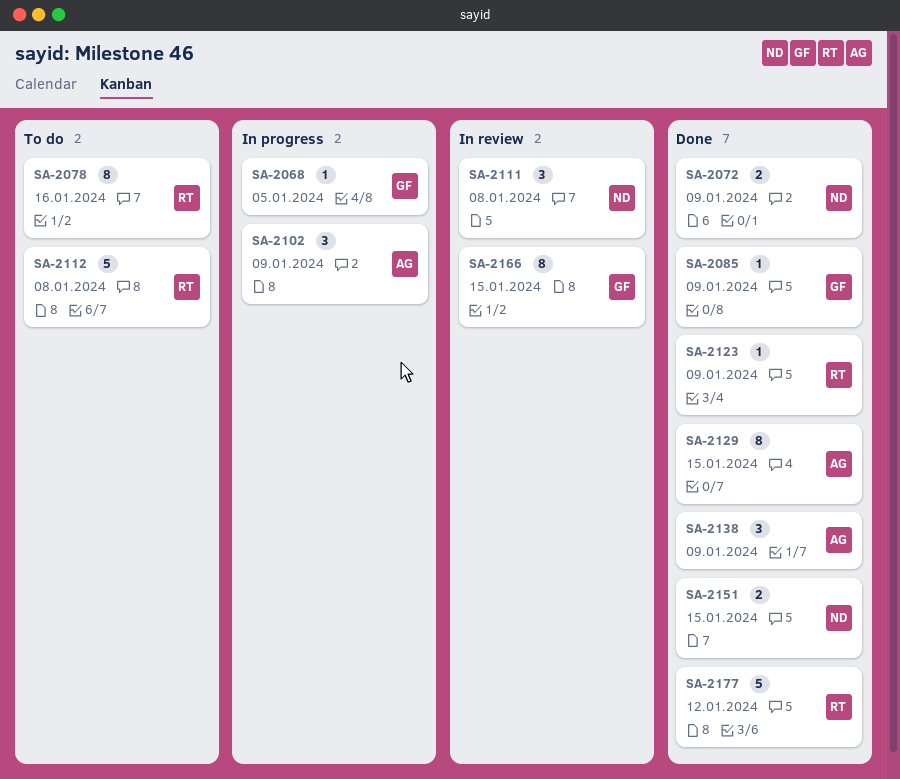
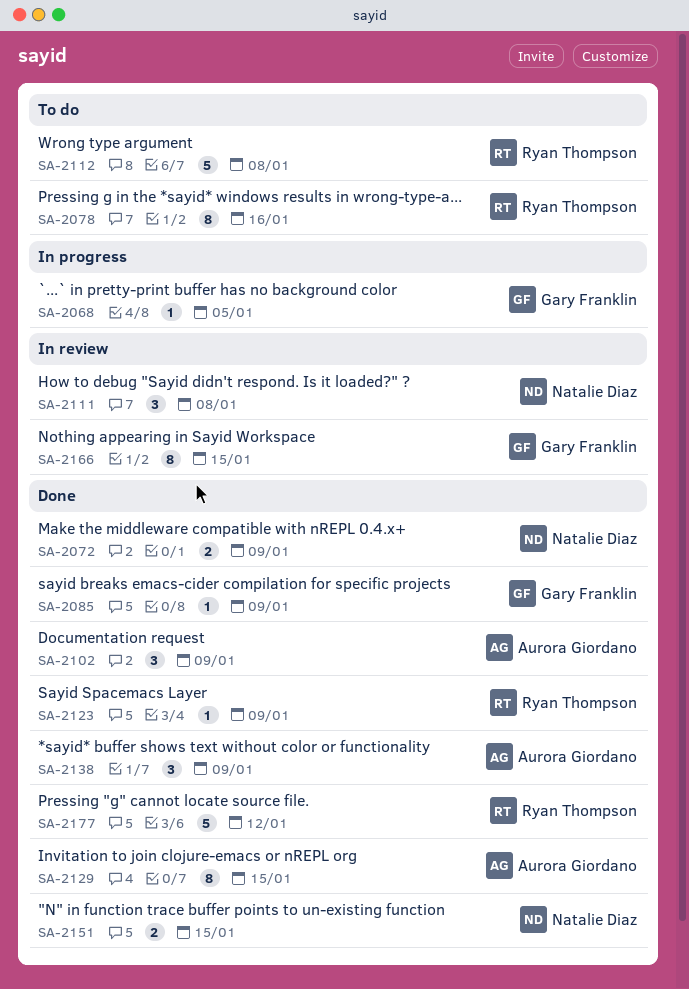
SA-2102, status: In progress -> Done

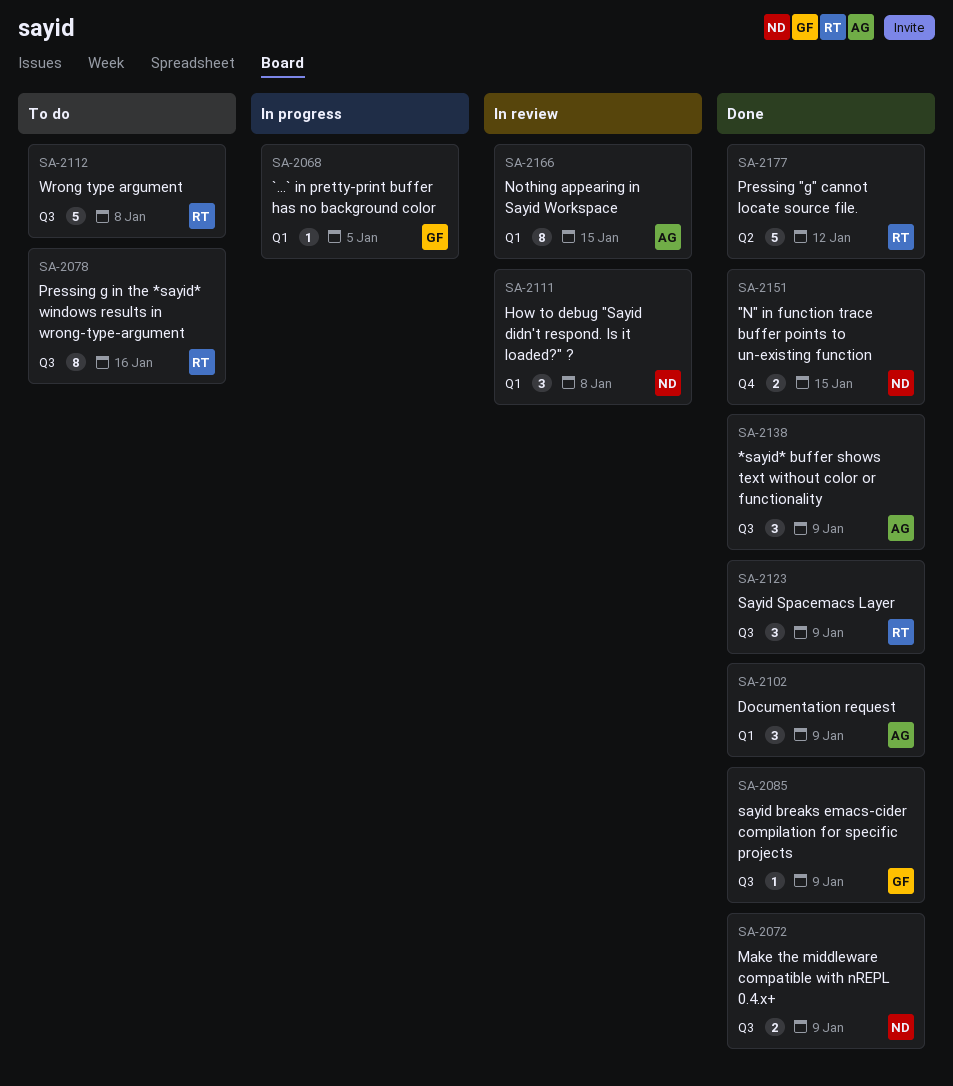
SA-2123, estimate: 1 -> 3
SA-2129: present -> none
SA-2166, owner: Gary Franklin -> Aurora Giordano

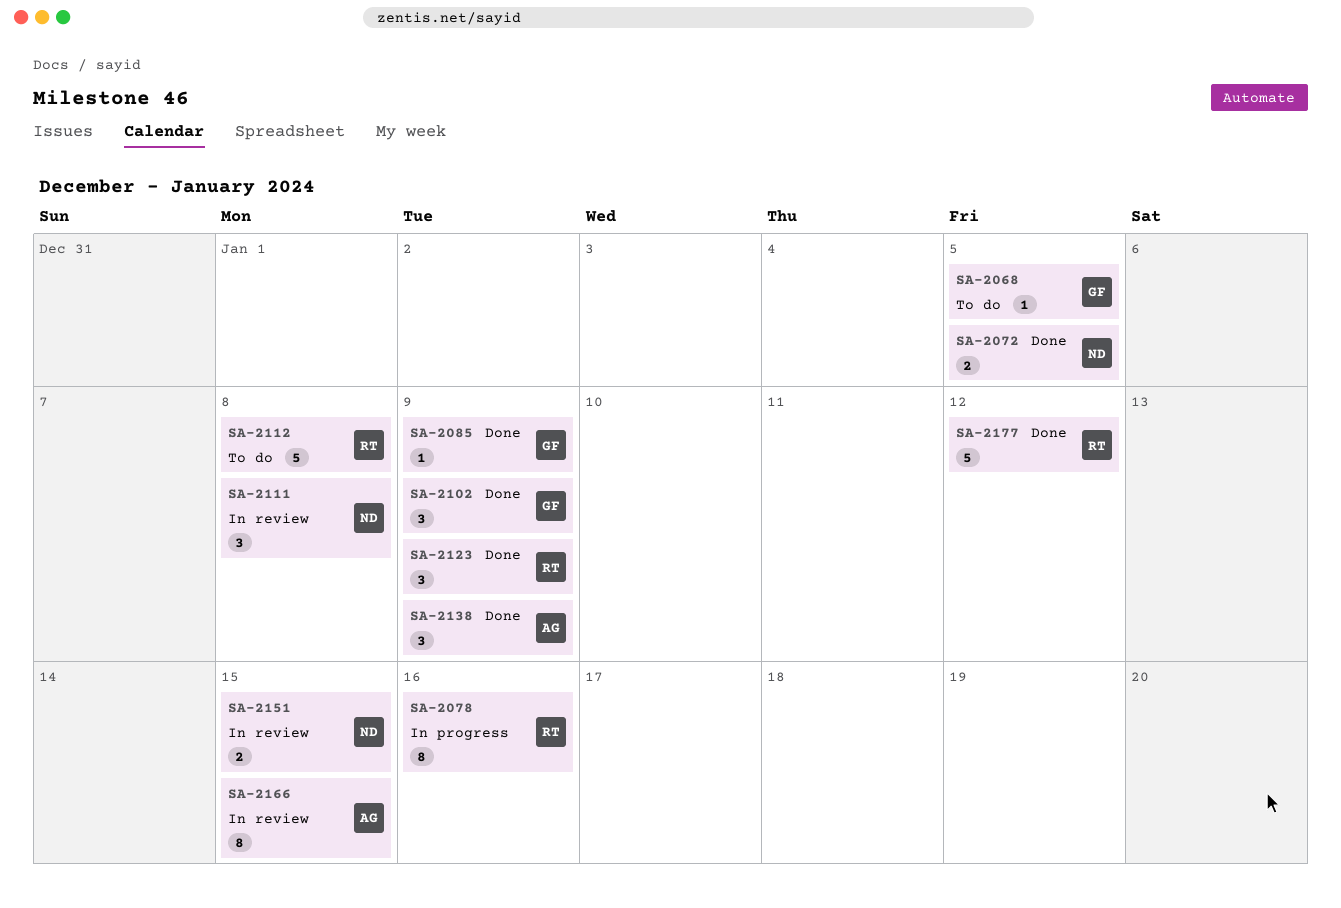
SA-2068, status: In progress -> To do
SA-2072, due: Jan 9 -> Jan 5
SA-2078, status: To do -> In progress
SA-2102, owner: AG -> GF
SA-2151, status: Done -> In review

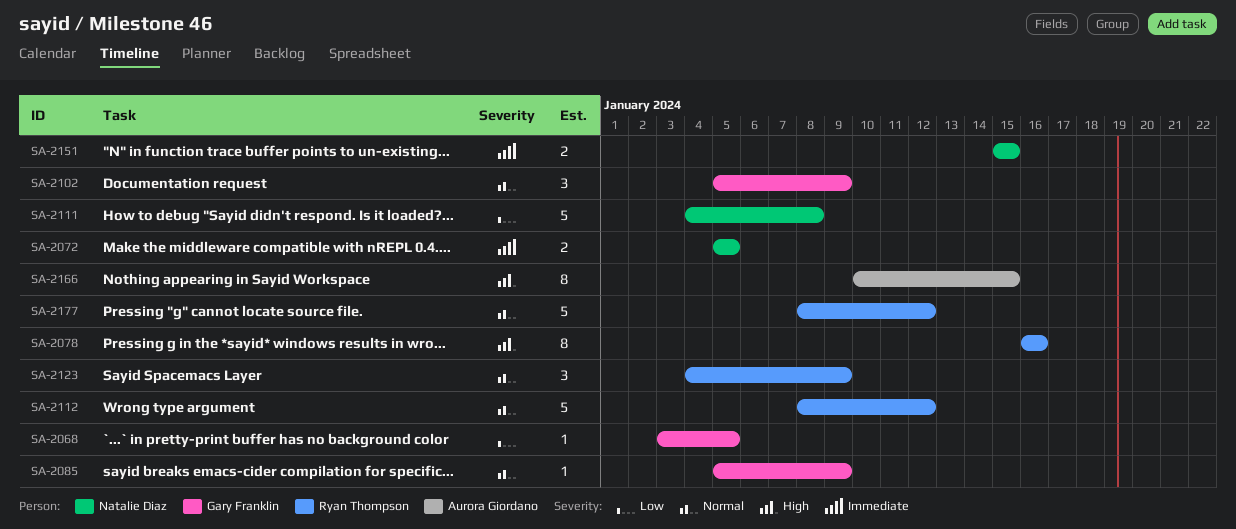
SA-2111, estimate: 3 -> 5
SA-2112, due: Jan 8 -> Jan 12
SA-2138: present -> none

